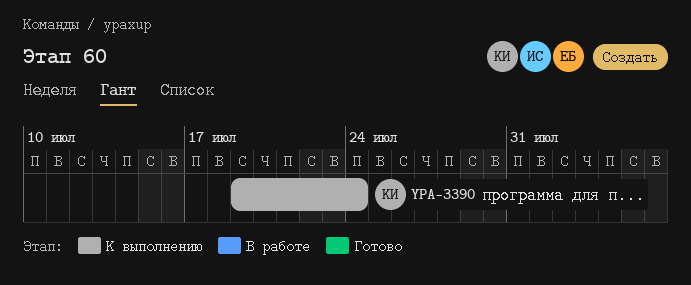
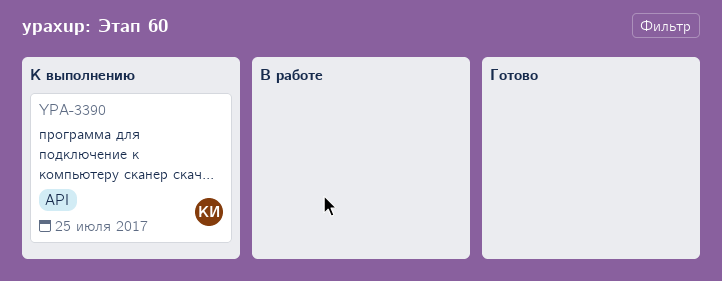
YPA-3390, due: Jul 24 -> Jul 25

